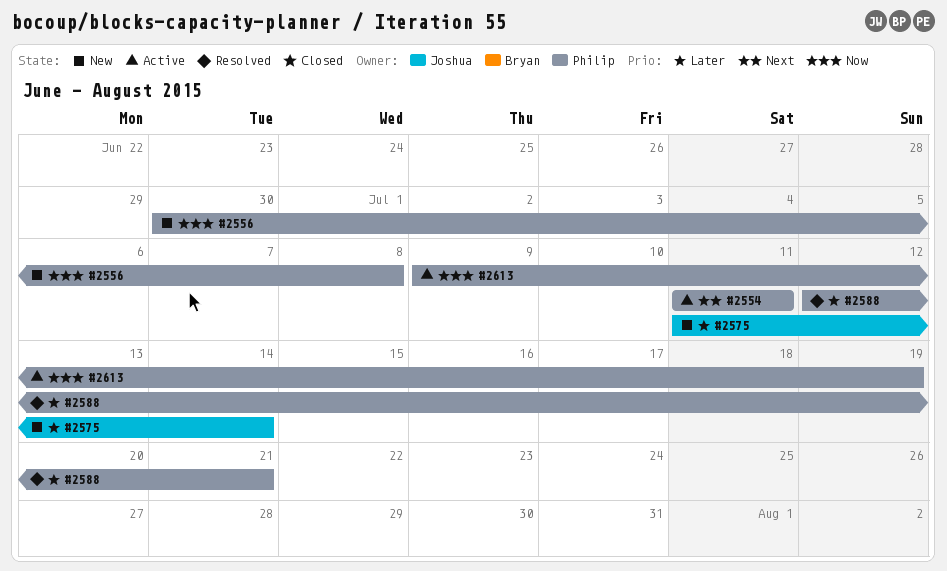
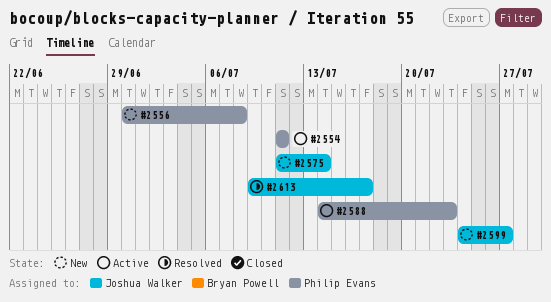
#2588, status: Resolved -> Active
#2588, start: Jul 12 -> Jul 14
#2588, due: Jul 21 -> Jul 23
#2599: none -> present
#2613, status: Active -> Resolved
#2613, owner: Philip Evans -> Joshua Walker
#2613, due: Jul 19 -> Jul 17

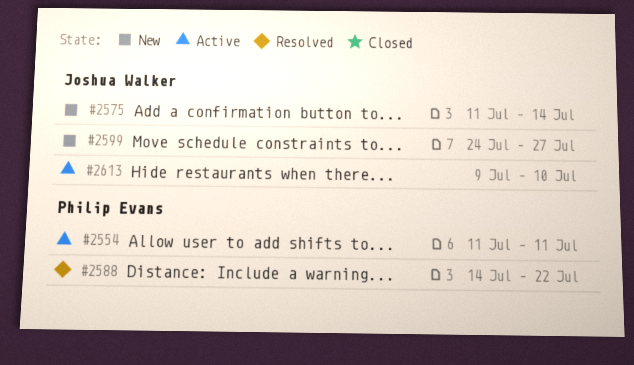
#2556: present -> none
#2588, status: Active -> Resolved
#2588, due: Jul 23 -> Jul 22
#2613, status: Resolved -> Active
#2613, due: Jul 17 -> Jul 10

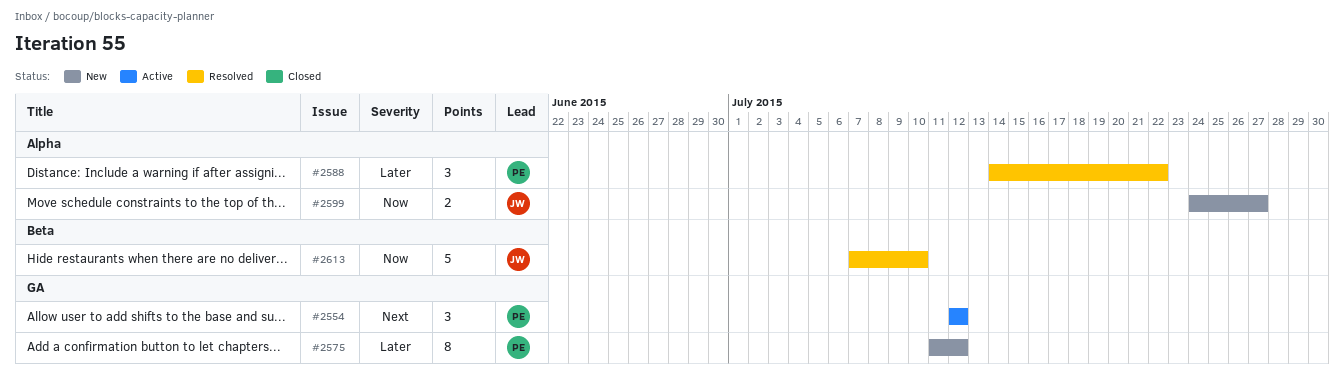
#2554, start: Jul 11 -> Jul 12
#2554, due: Jul 11 -> Jul 12
#2575, owner: Joshua Walker -> Philip Evans
#2575, due: Jul 14 -> Jul 12
#2613, status: Active -> Resolved
#2613, start: Jul 9 -> Jul 7

